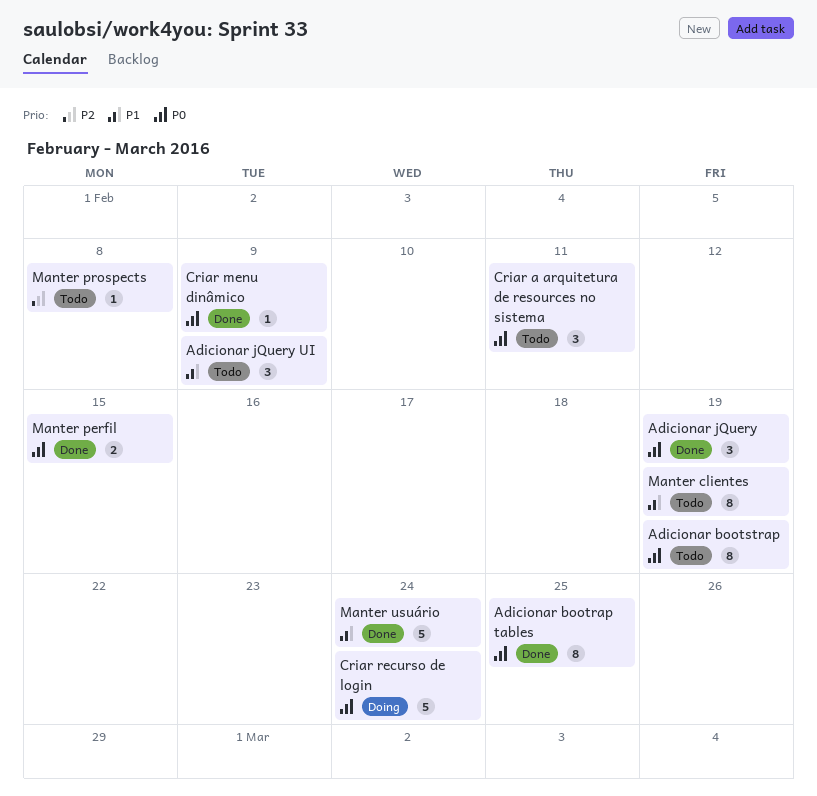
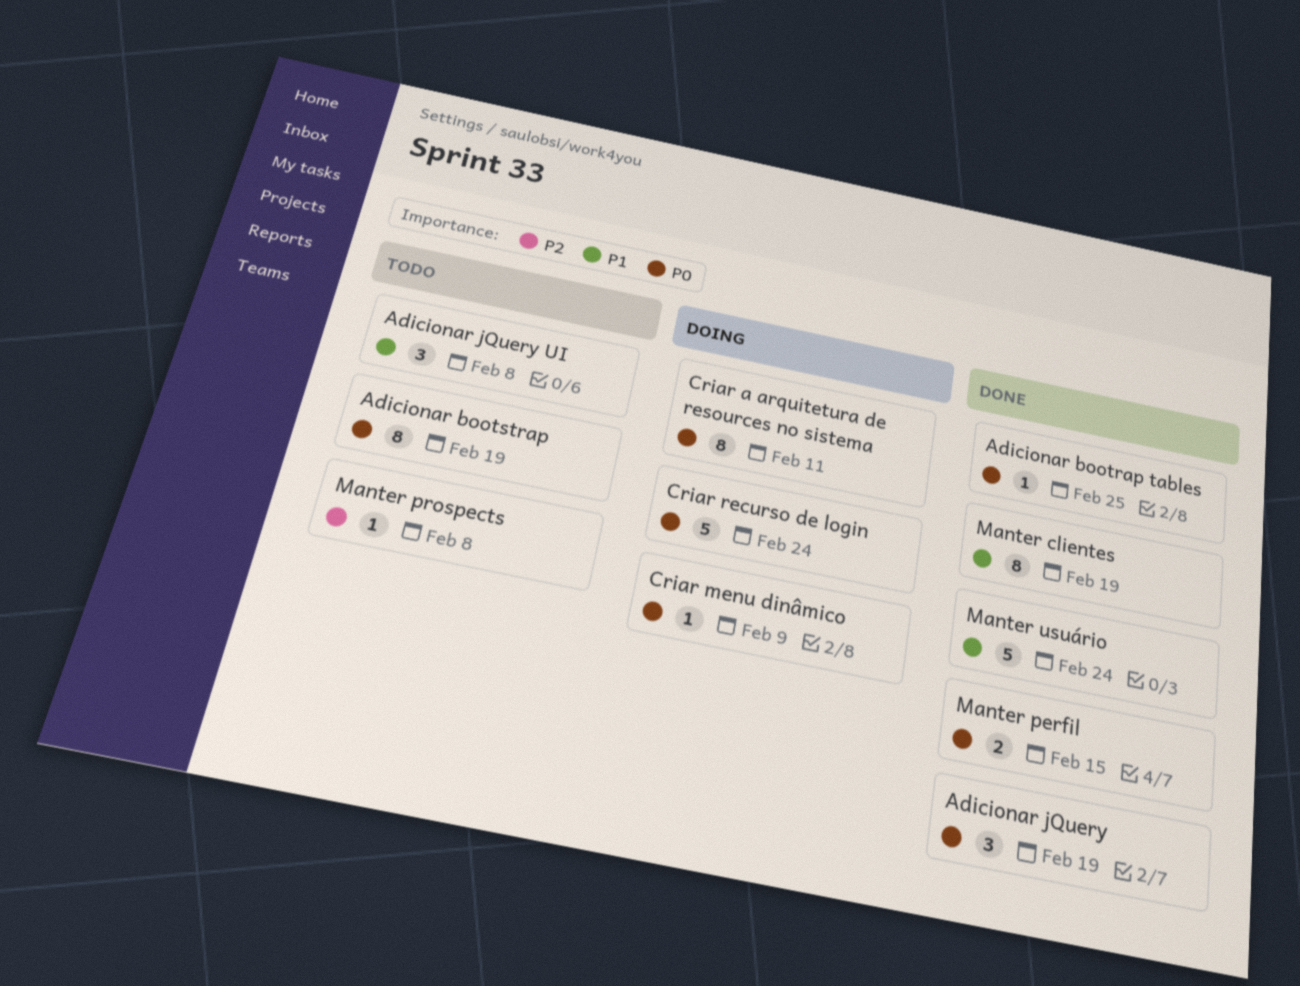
Adicionar bootrap tables, estimate: 8 -> 1
Adicionar jQuery UI, due: Feb 9 -> Feb 8
Criar a arquitetura de resources no sistema, status: Todo -> Doing
Criar a arquitetura de resources no sistema, estimate: 3 -> 8
Criar menu dinâmico, status: Done -> Doing
Manter clientes, status: Todo -> Done

